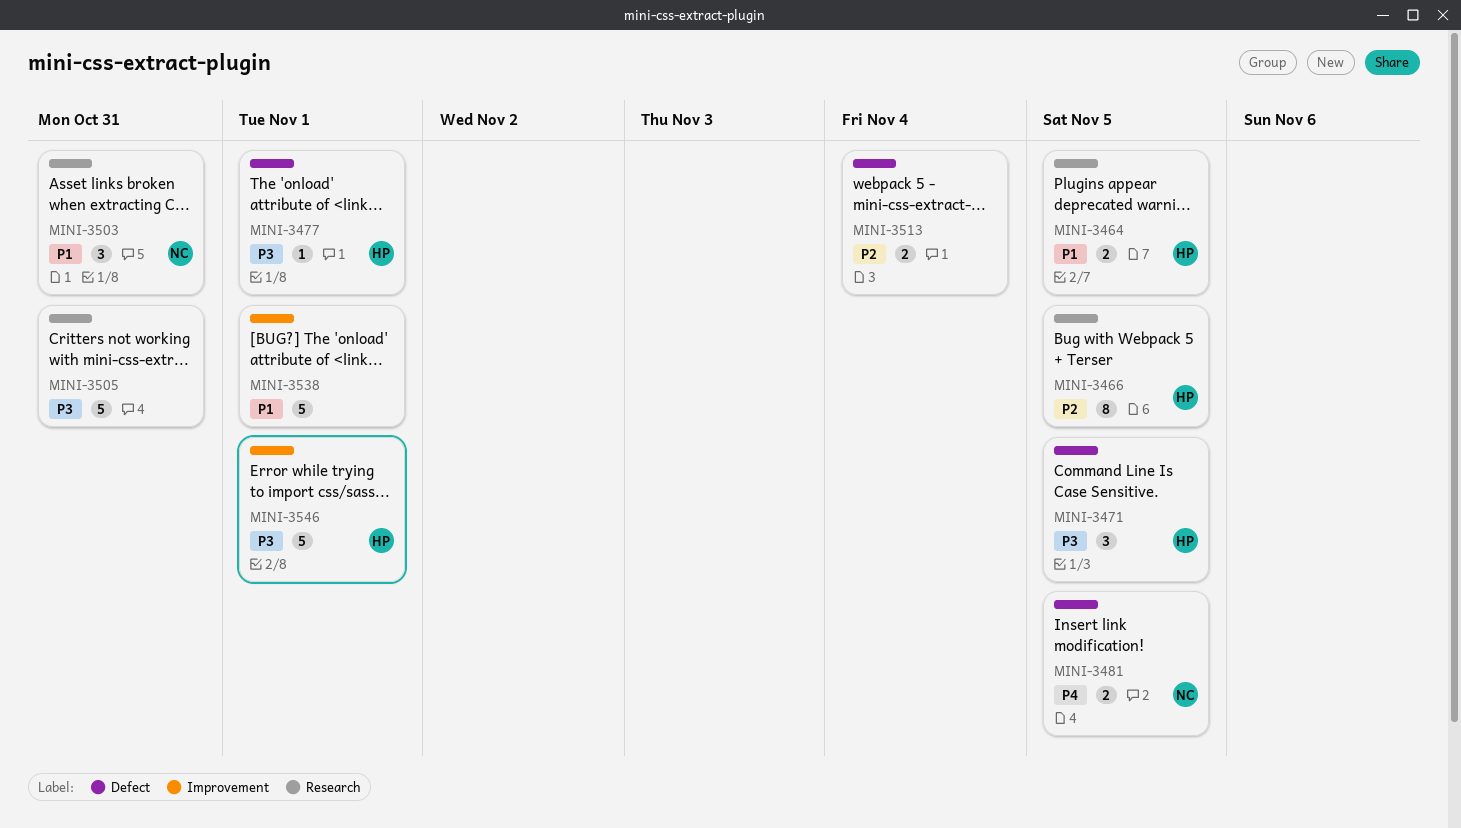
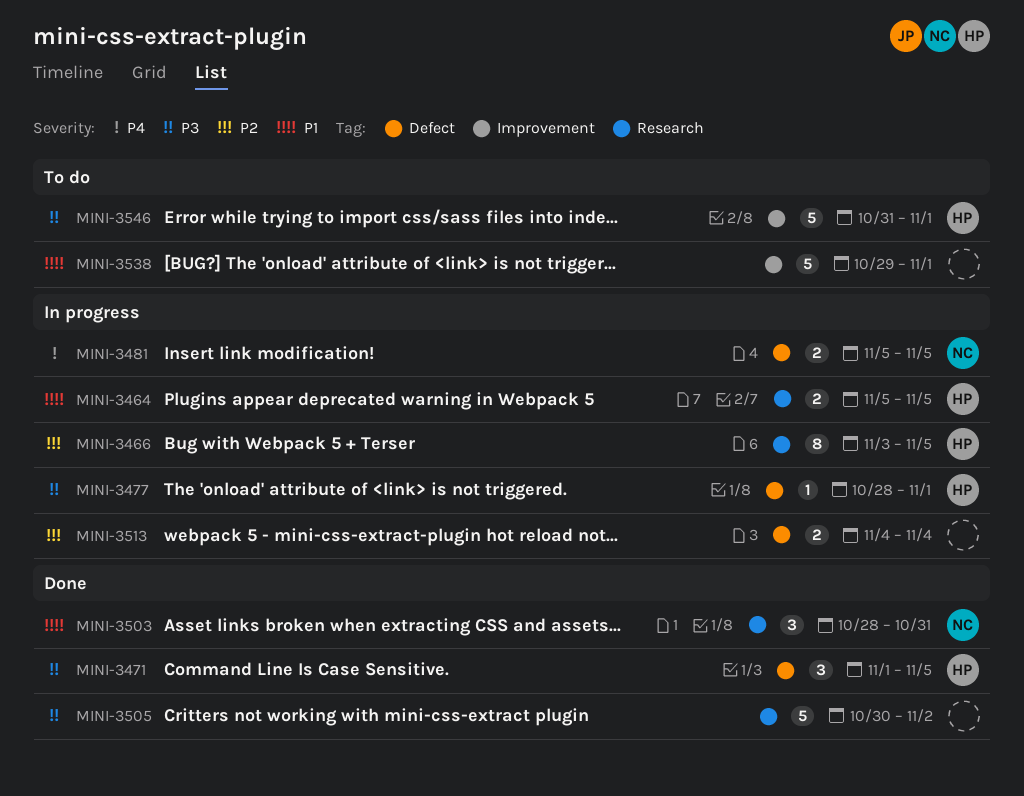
MINI-3505, due: Oct 31 -> Nov 2

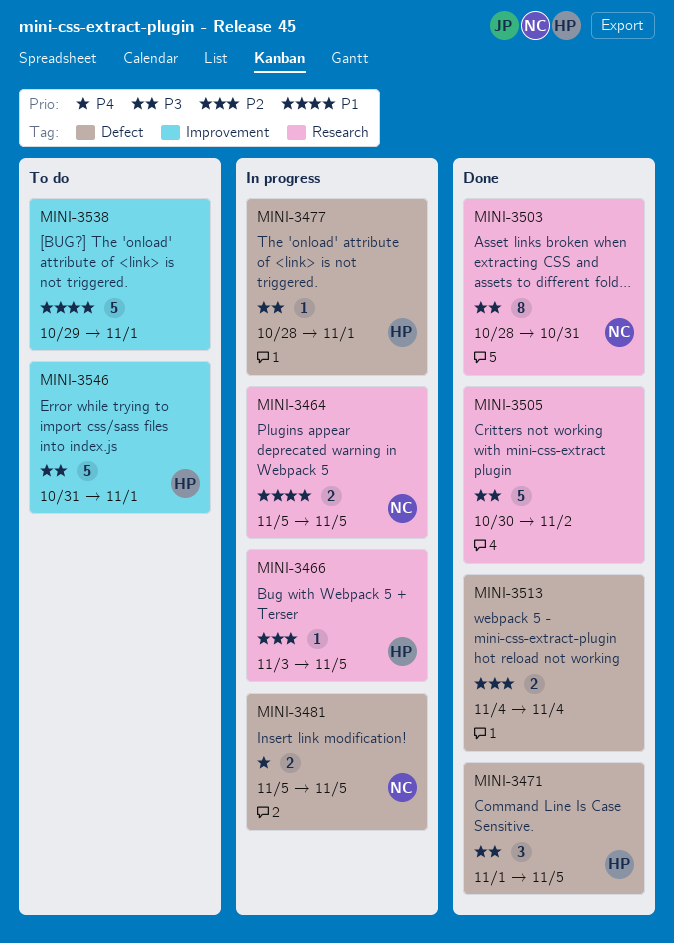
MINI-3464, owner: HP -> NC
MINI-3466, estimate: 8 -> 1
MINI-3503, priority: P1 -> P3
MINI-3503, estimate: 3 -> 8
MINI-3513, status: In progress -> Done

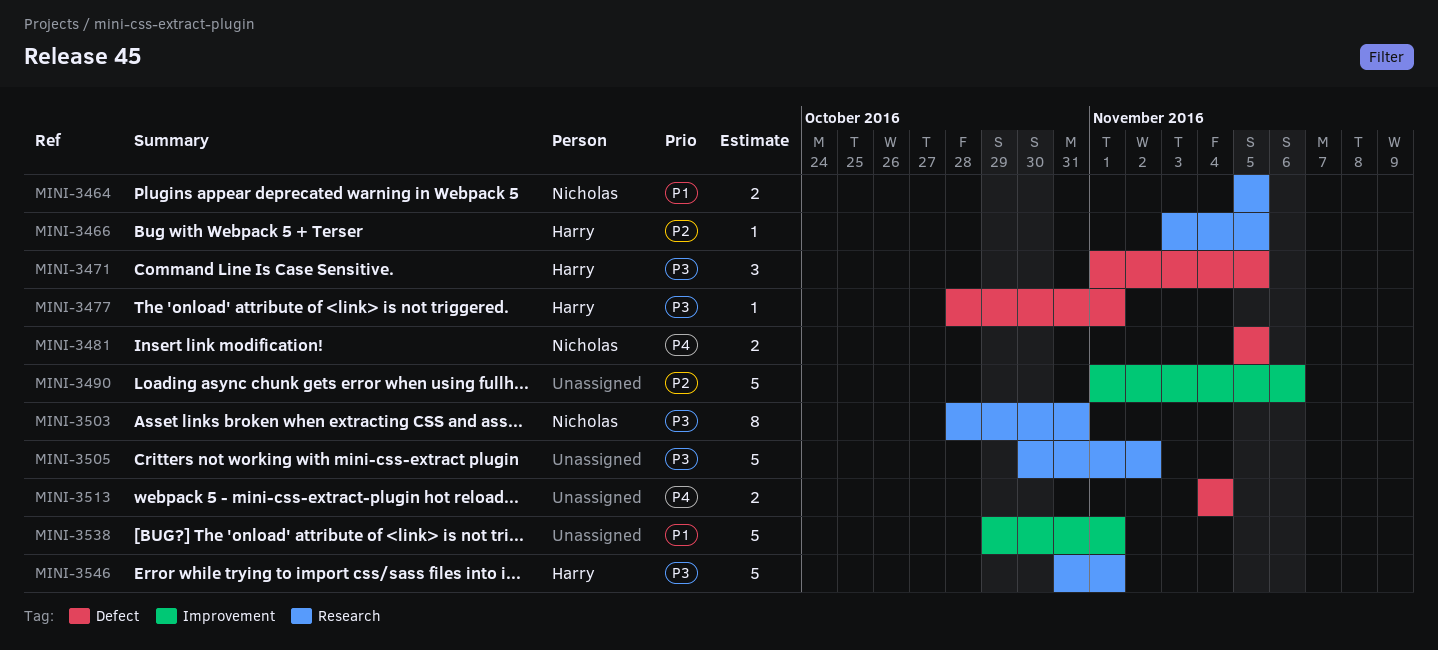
MINI-3490: none -> present
MINI-3513, priority: P2 -> P4
MINI-3546, label: Improvement -> Research

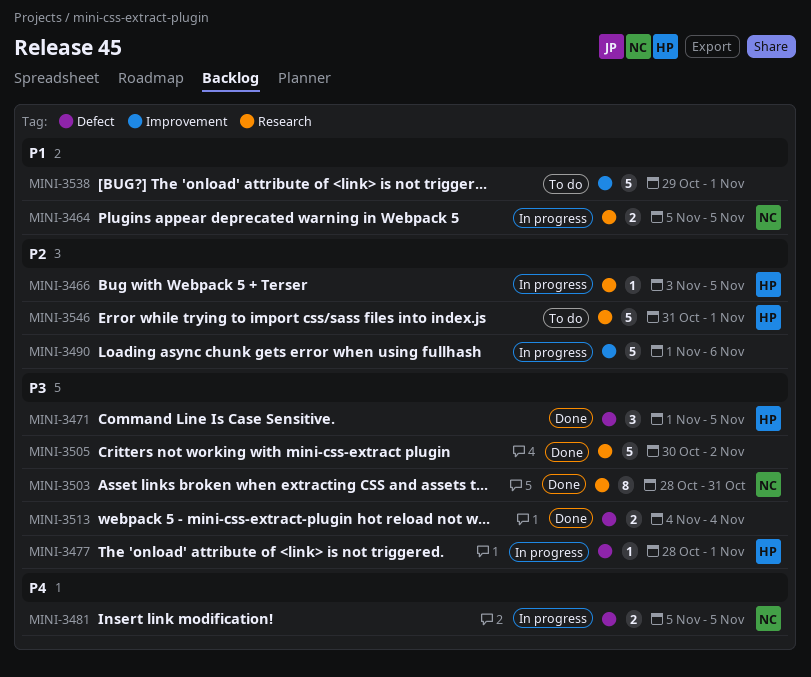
MINI-3513, priority: P4 -> P3
MINI-3546, priority: P3 -> P2

